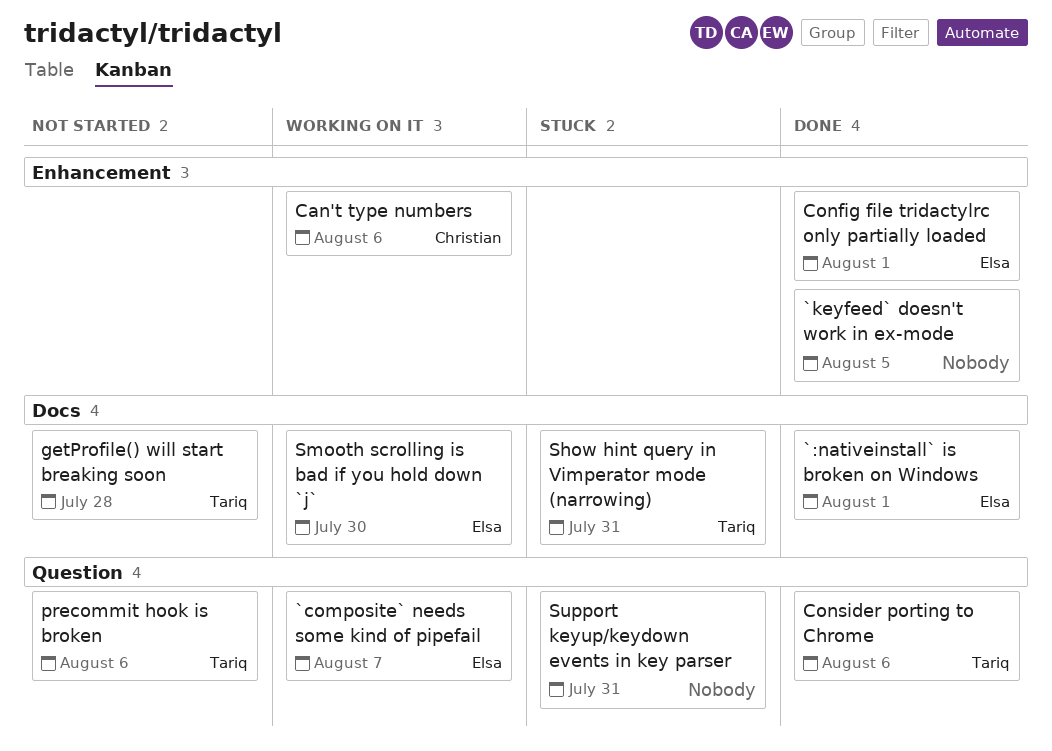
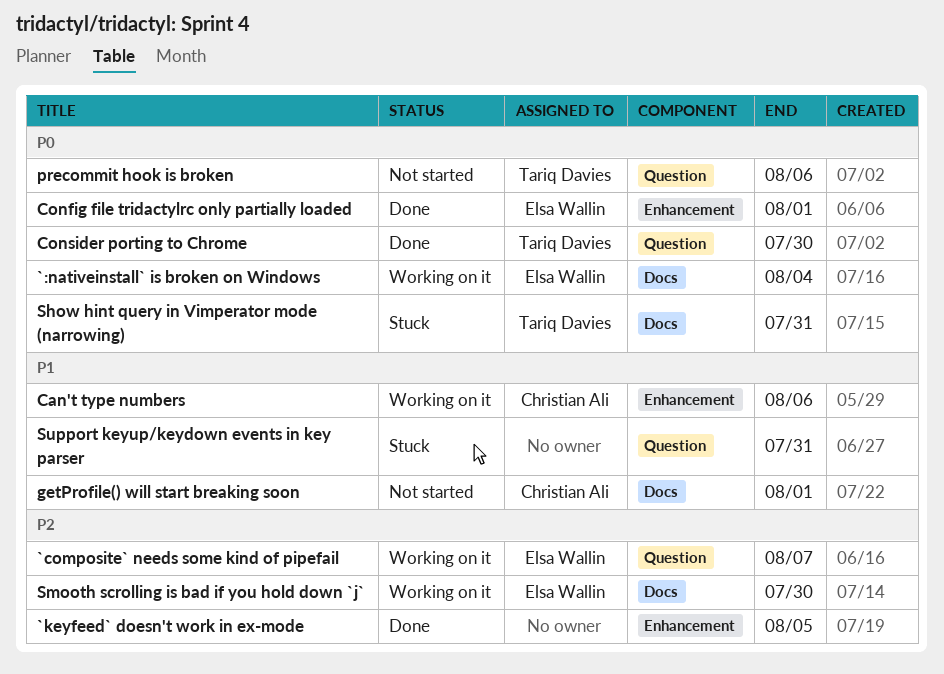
`:nativeinstall` is broken on Windows, status: Done -> Working on it
`:nativeinstall` is broken on Windows, due: Aug 1 -> Aug 4
Consider porting to Chrome, due: Aug 6 -> Jul 30
getProfile() will start breaking soon, owner: Tariq Davies -> Christian Ali
getProfile() will start breaking soon, due: Jul 28 -> Aug 1

